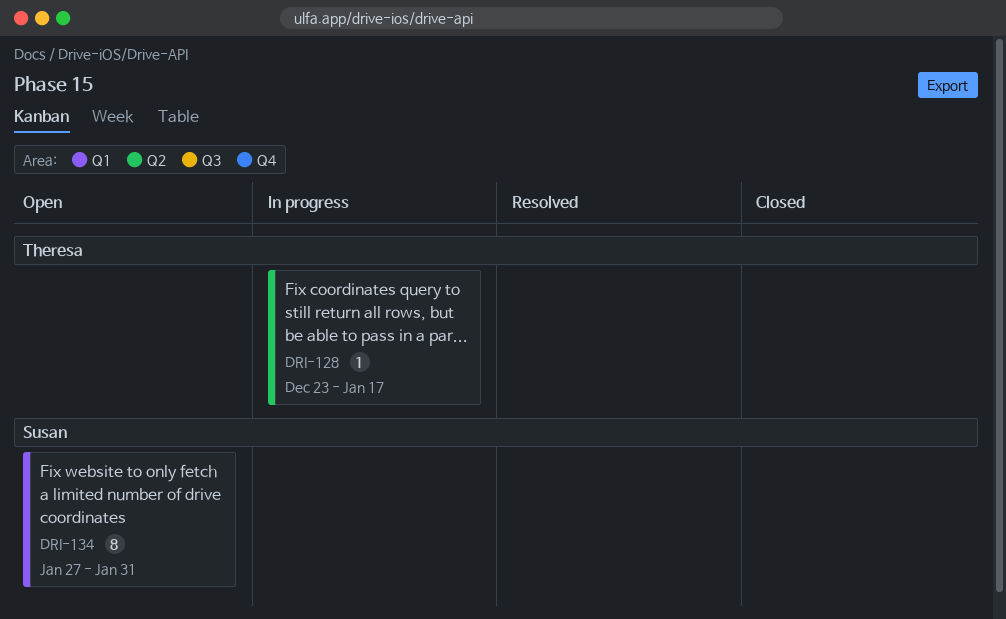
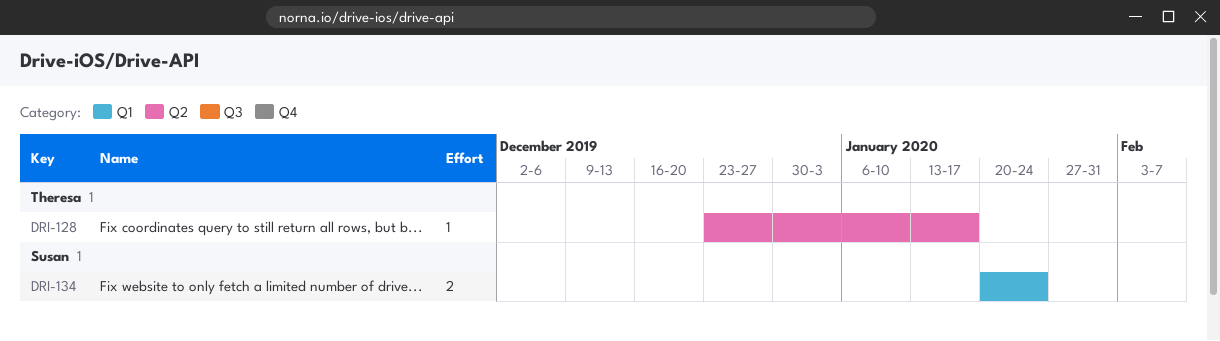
DRI-134, estimate: 8 -> 2
DRI-134, start: Jan 27 -> Jan 20
DRI-134, due: Jan 31 -> Jan 24

